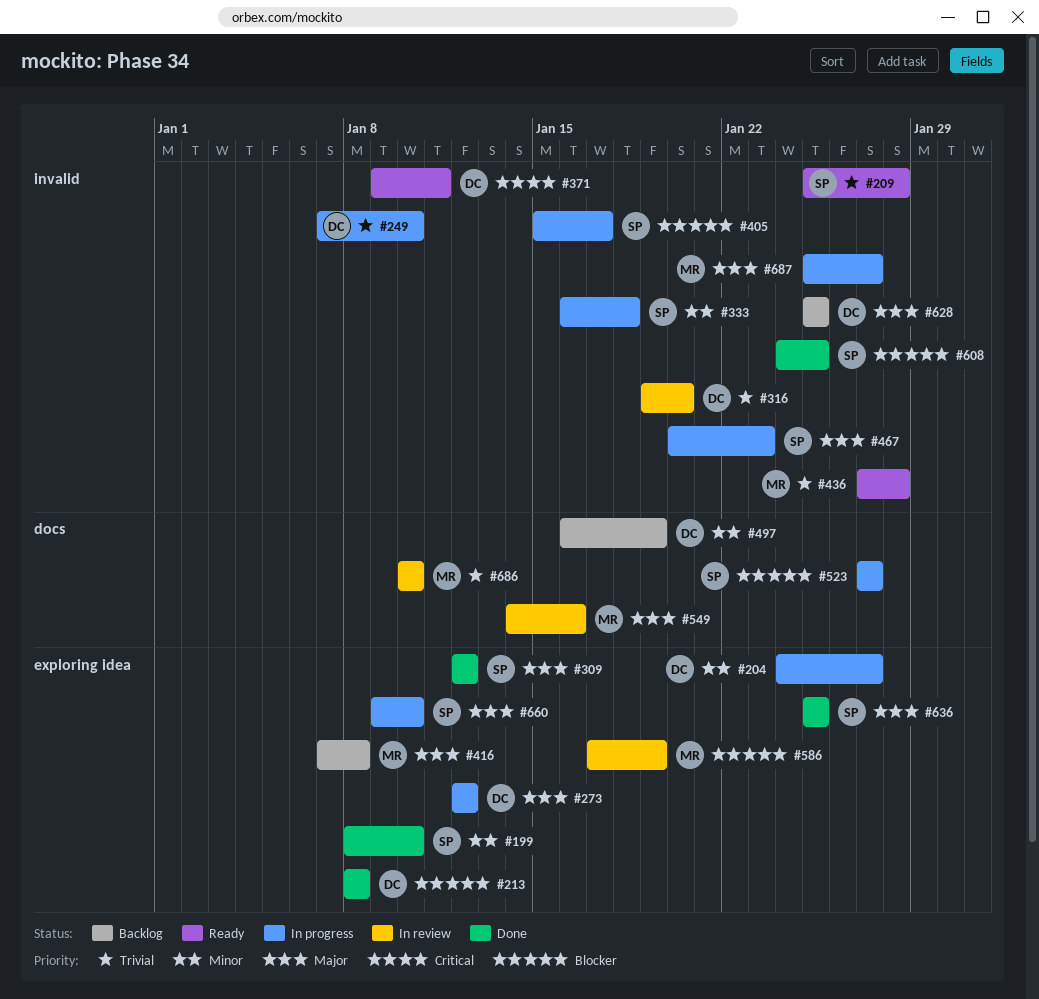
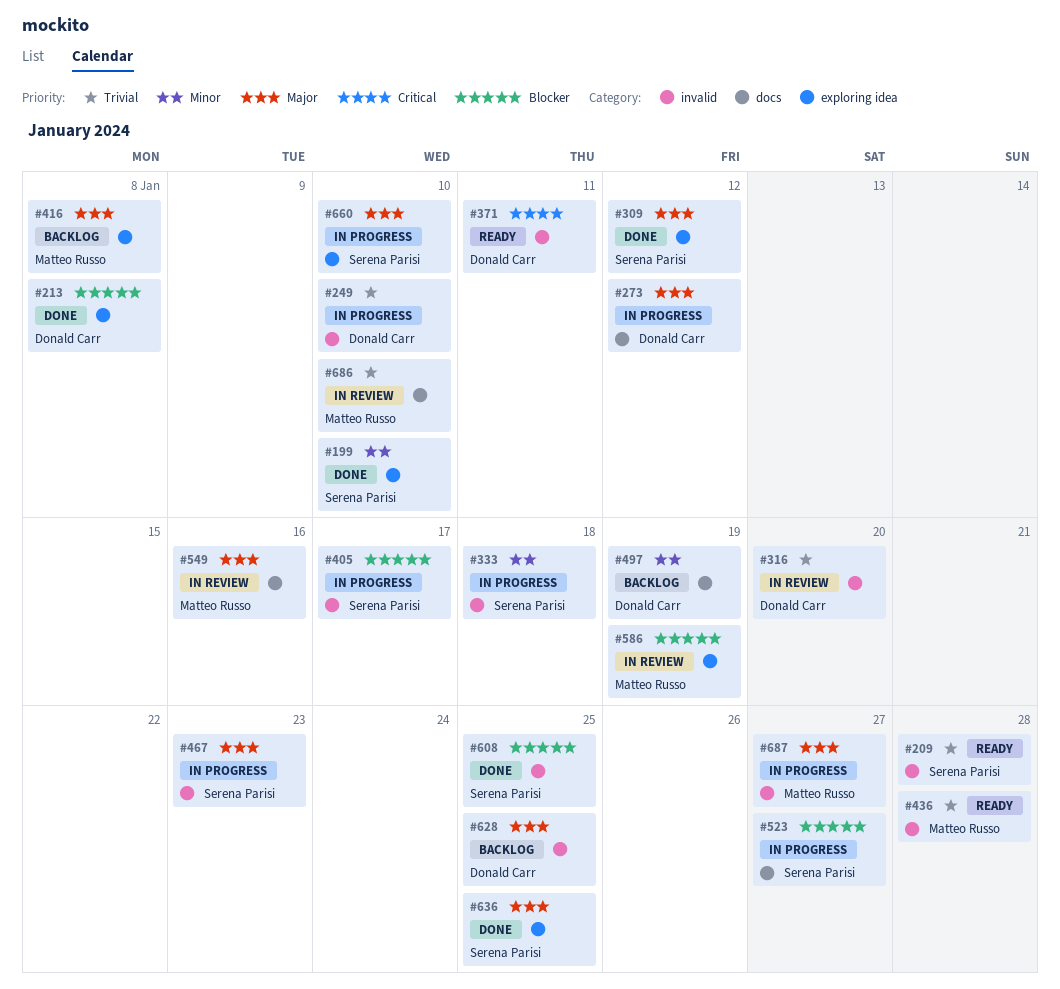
#204: present -> none
#273, label: exploring idea -> docs

